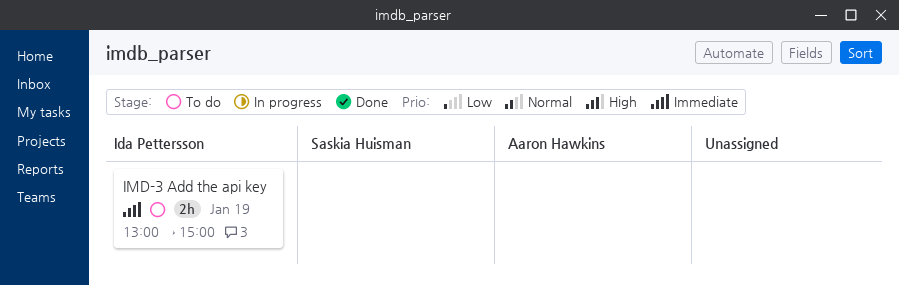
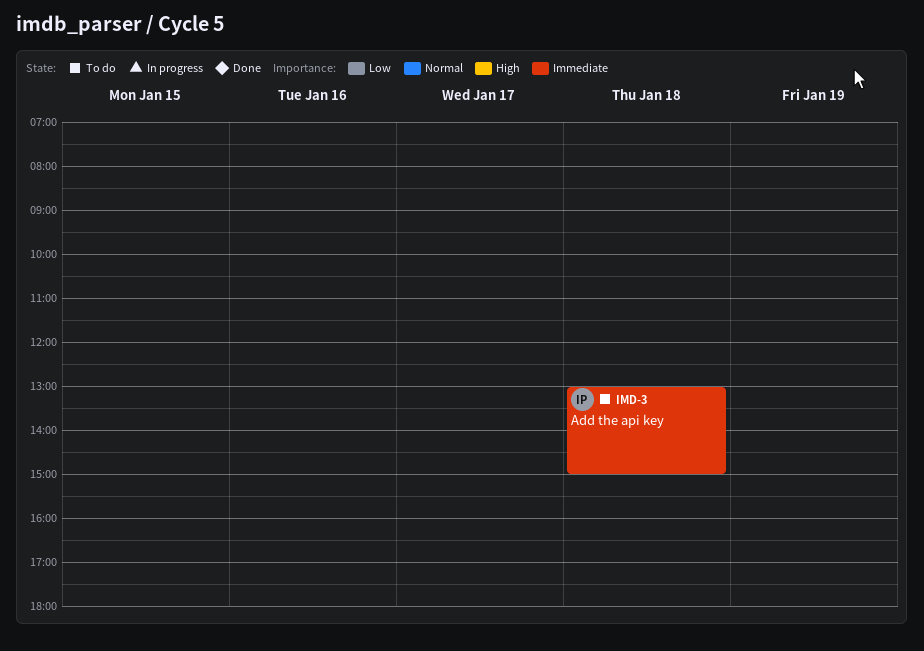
IMD-3, day: Jan 19 -> Jan 18

